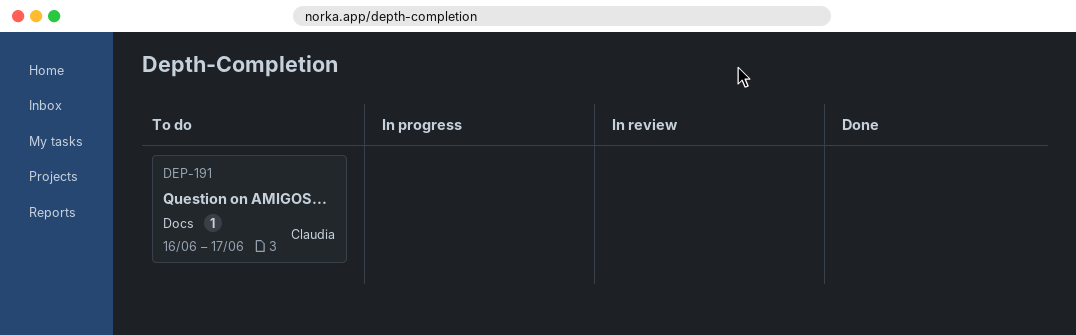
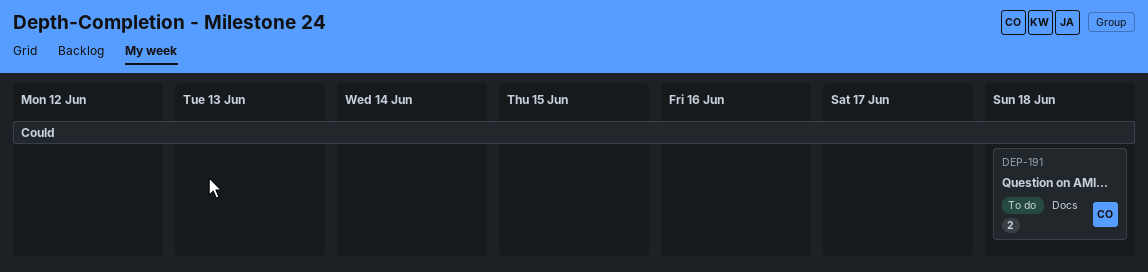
DEP-191, estimate: 1 -> 2
DEP-191, due: Jun 17 -> Jun 18

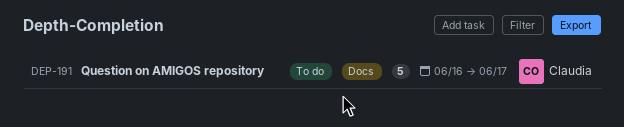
DEP-191, estimate: 2 -> 5
DEP-191, due: Jun 18 -> Jun 17

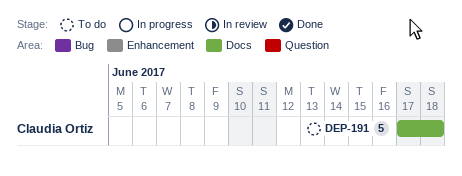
DEP-191, start: Jun 16 -> Jun 17
DEP-191, due: Jun 17 -> Jun 18

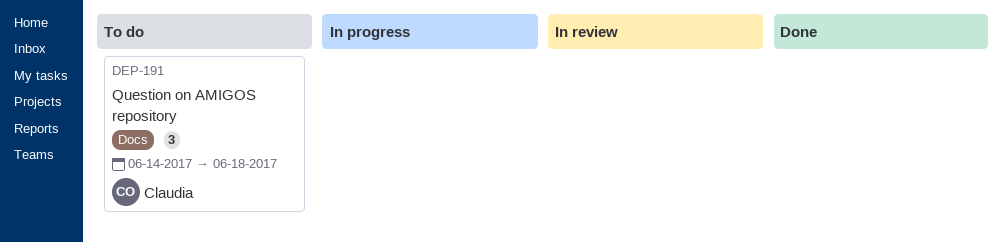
DEP-191, estimate: 5 -> 3
DEP-191, start: Jun 17 -> Jun 14

